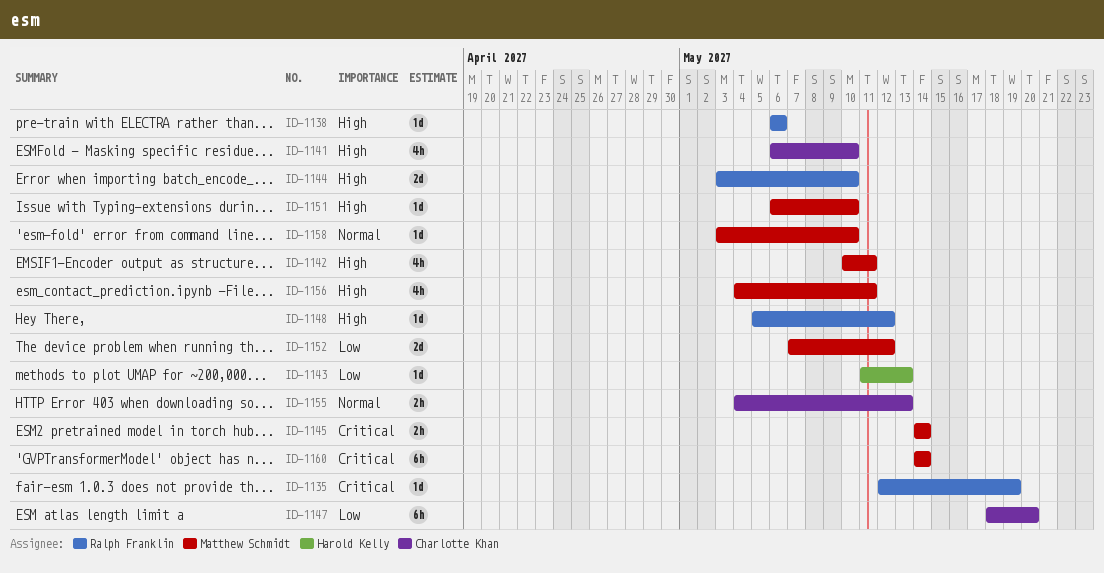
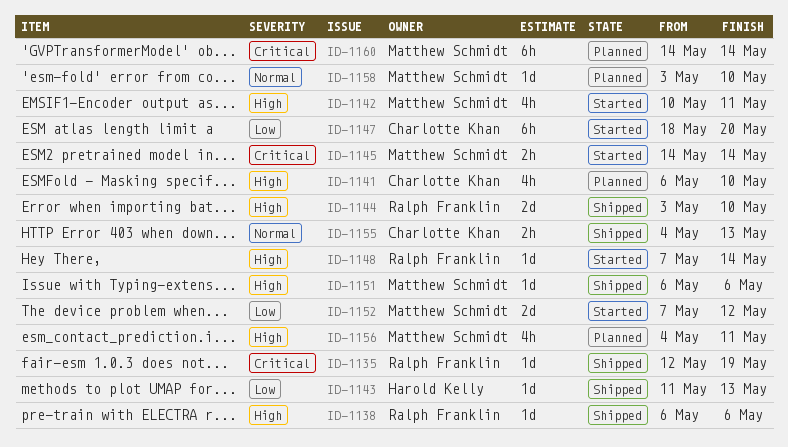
ID-1148, start: May 5 -> May 7
ID-1148, due: May 12 -> May 14
ID-1151, due: May 10 -> May 6

